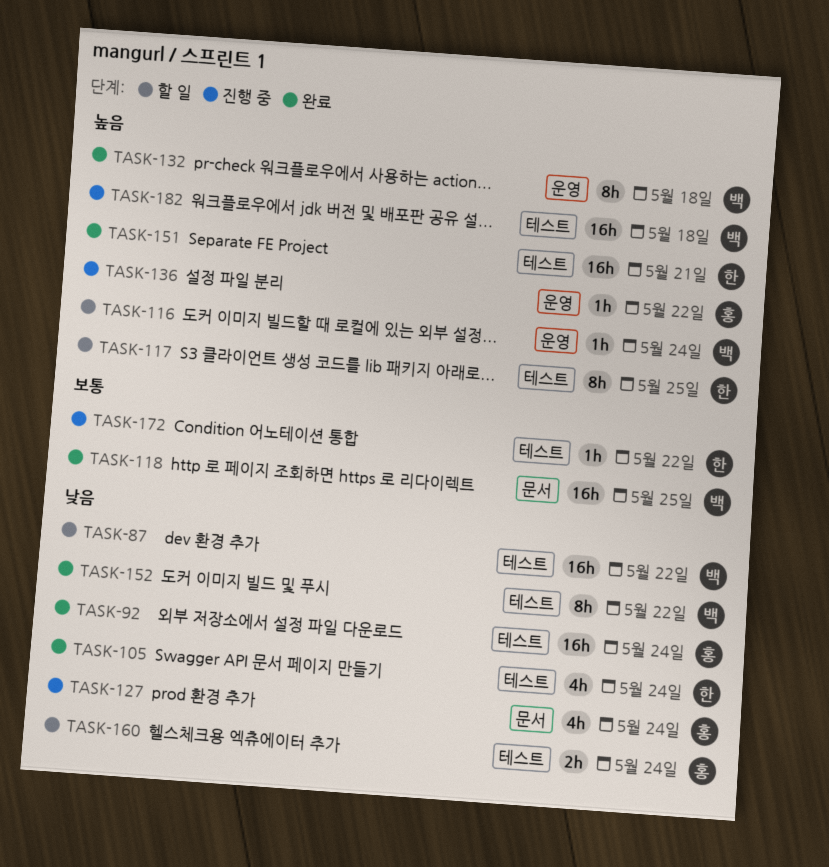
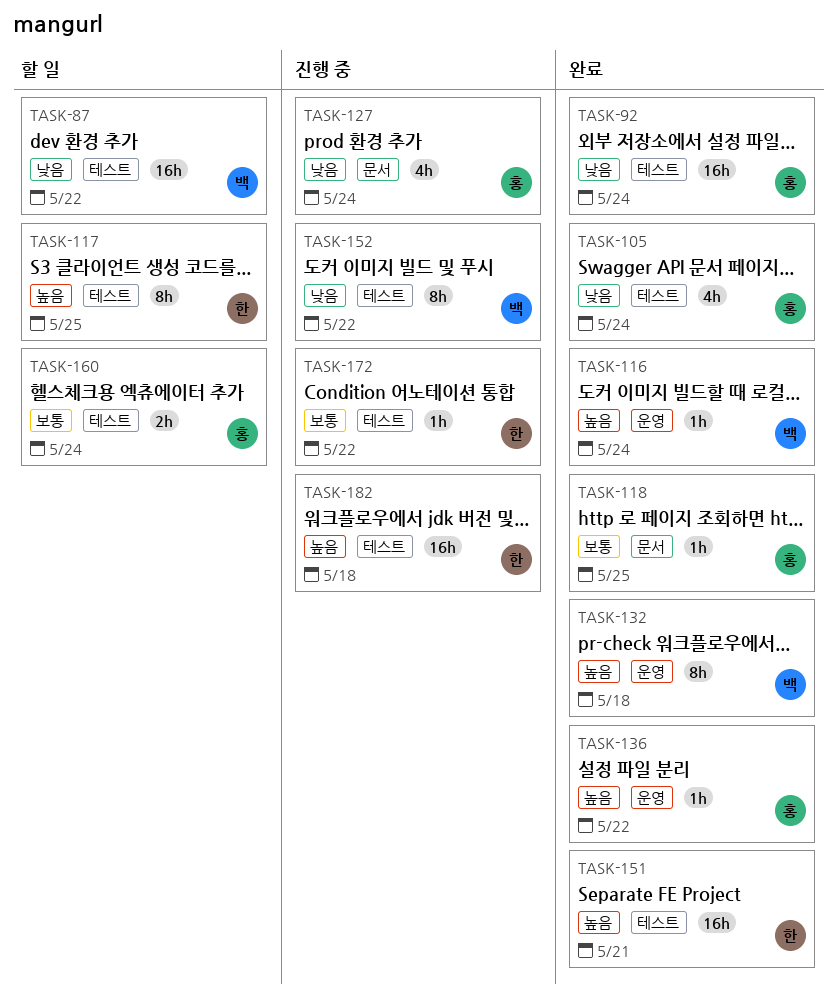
TASK-105, owner: 한 -> 홍
TASK-116, status: 할 일 -> 완료
TASK-118, owner: 백 -> 홍
TASK-118, estimate: 16h -> 1h
TASK-136, status: 진행 중 -> 완료
TASK-152, status: 완료 -> 진행 중
TASK-160, priority: 낮음 -> 보통
TASK-182, owner: 백 -> 한

